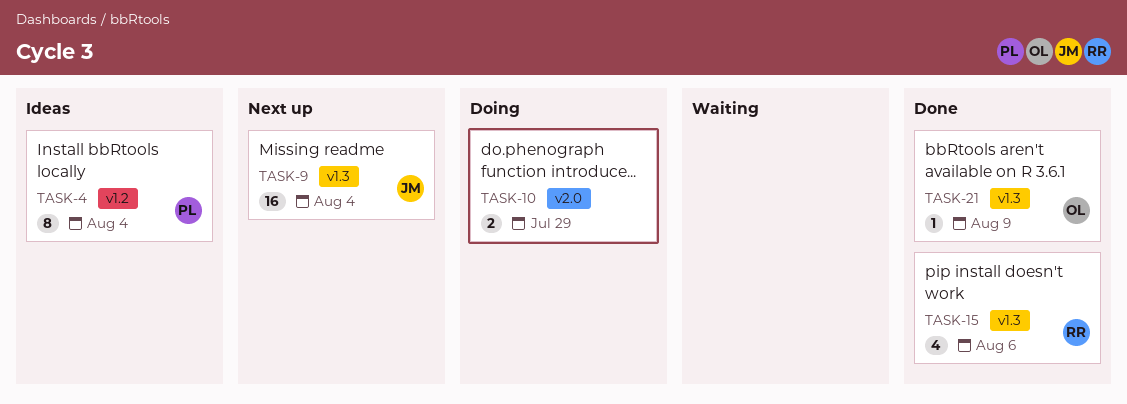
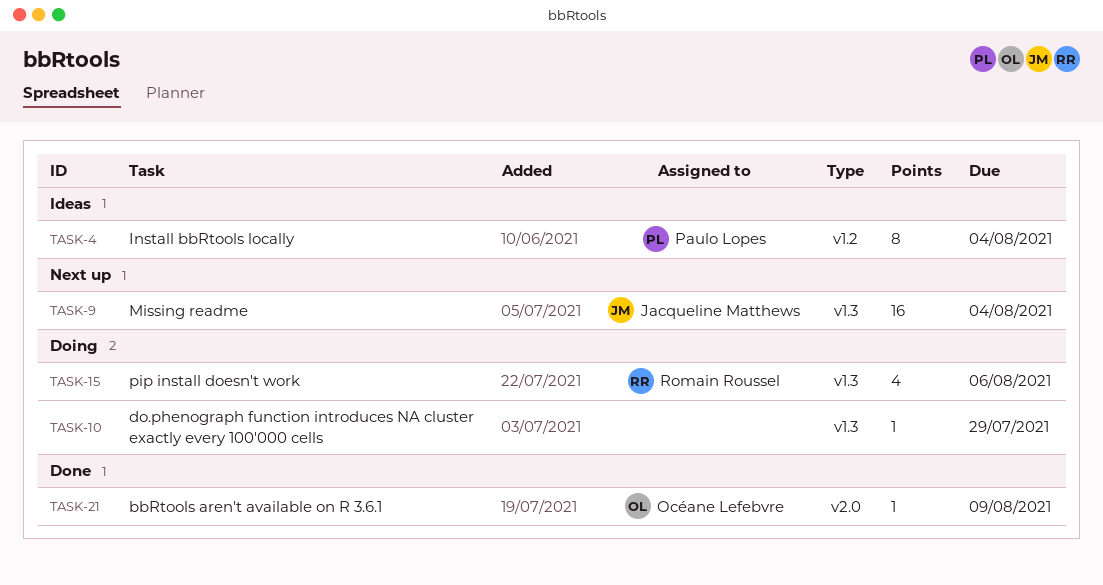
TASK-10, label: v2.0 -> v1.3
TASK-10, estimate: 2 -> 1
TASK-15, status: Done -> Doing
TASK-21, label: v1.3 -> v2.0

